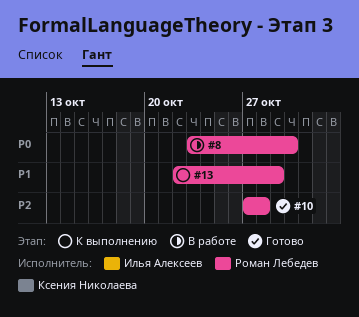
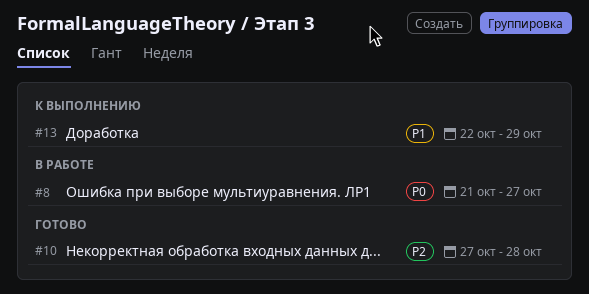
#8, start: Oct 23 -> Oct 21
#8, due: Oct 30 -> Oct 27

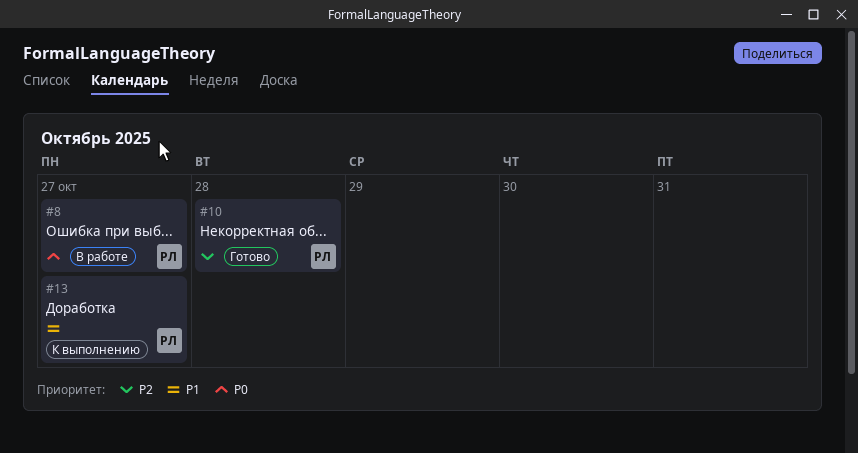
#13, due: Oct 29 -> Oct 27

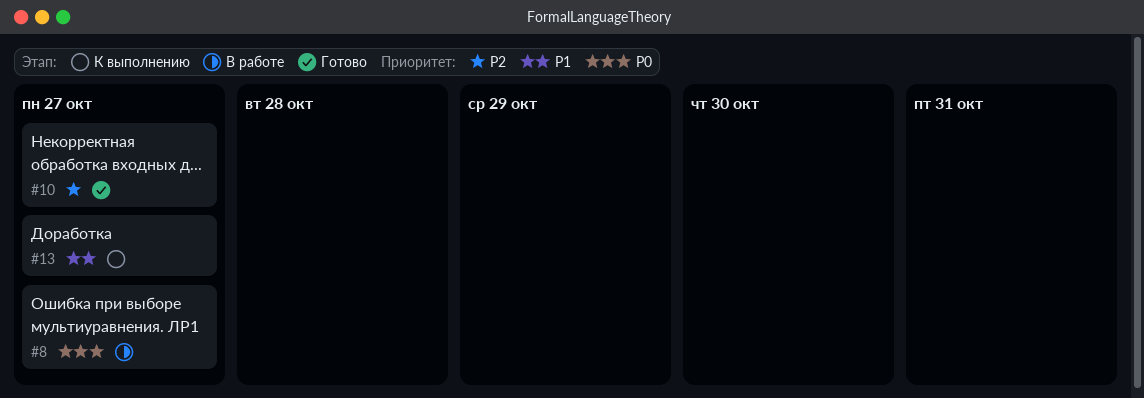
#10, due: Oct 28 -> Oct 27

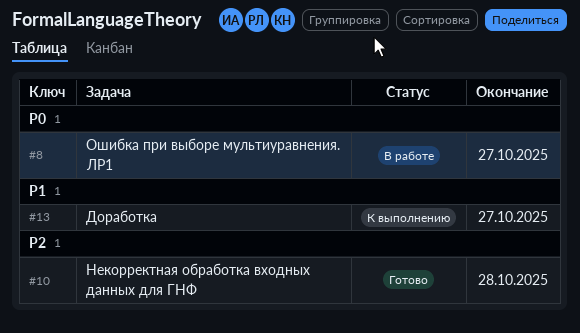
#10, due: Oct 27 -> Oct 28

